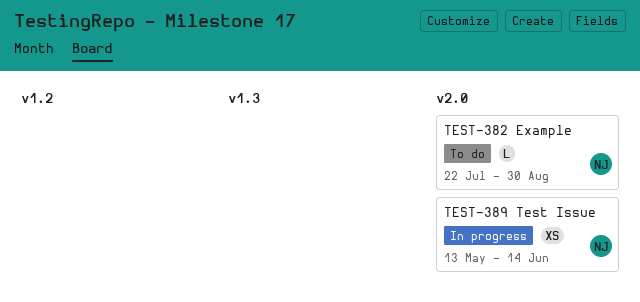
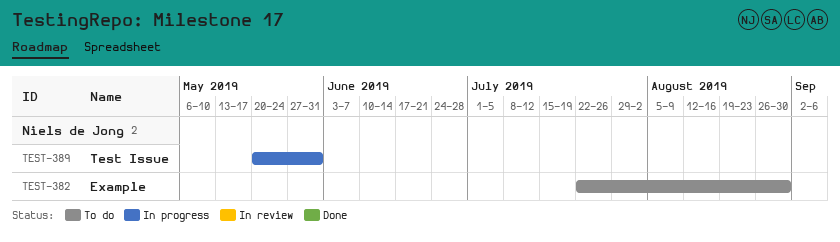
TEST-389, start: May 13 -> May 20
TEST-389, due: Jun 14 -> May 31

